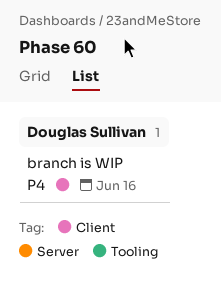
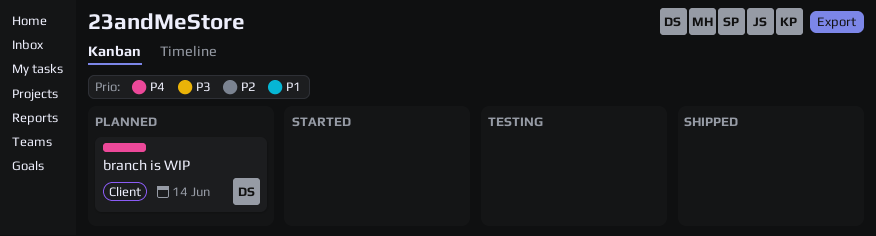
branch is WIP, due: Jun 16 -> Jun 14

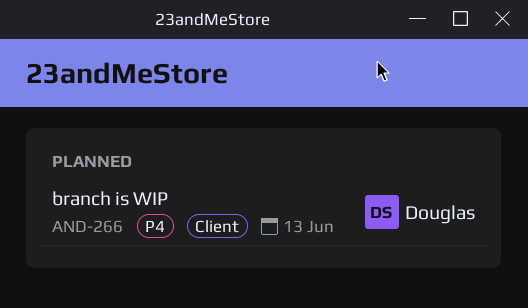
branch is WIP, due: Jun 14 -> Jun 13

